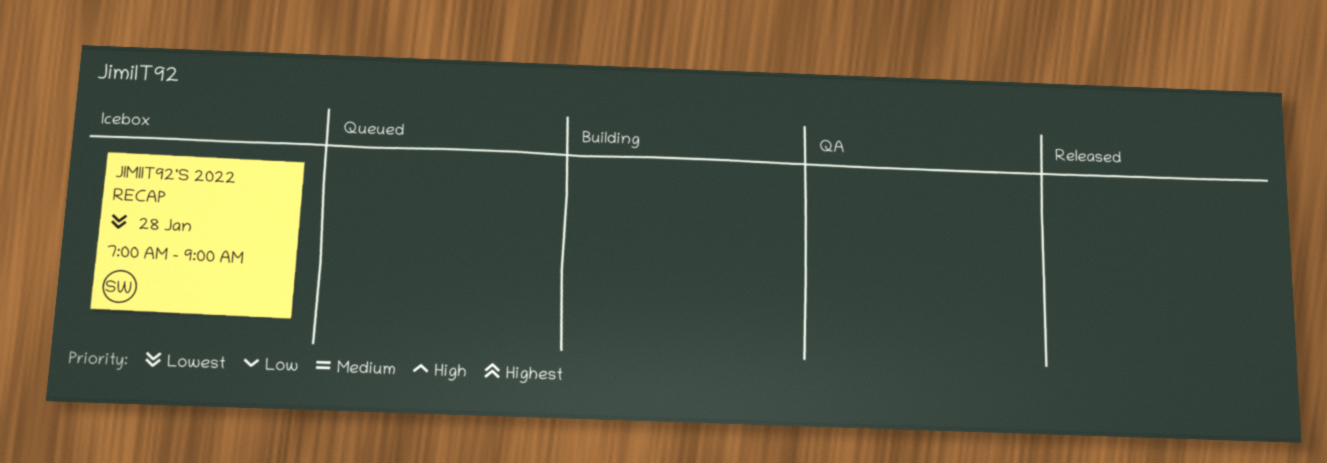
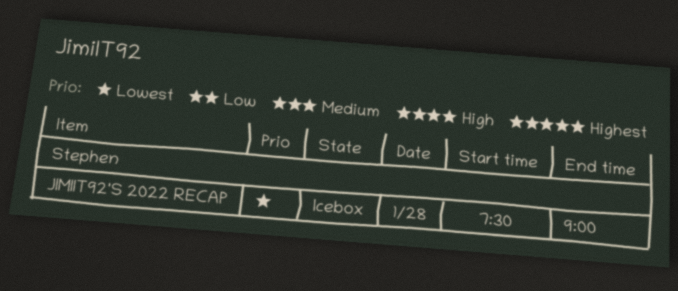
JIMIIT92'S 2022 RECAP, begins: 07:00 -> 07:30

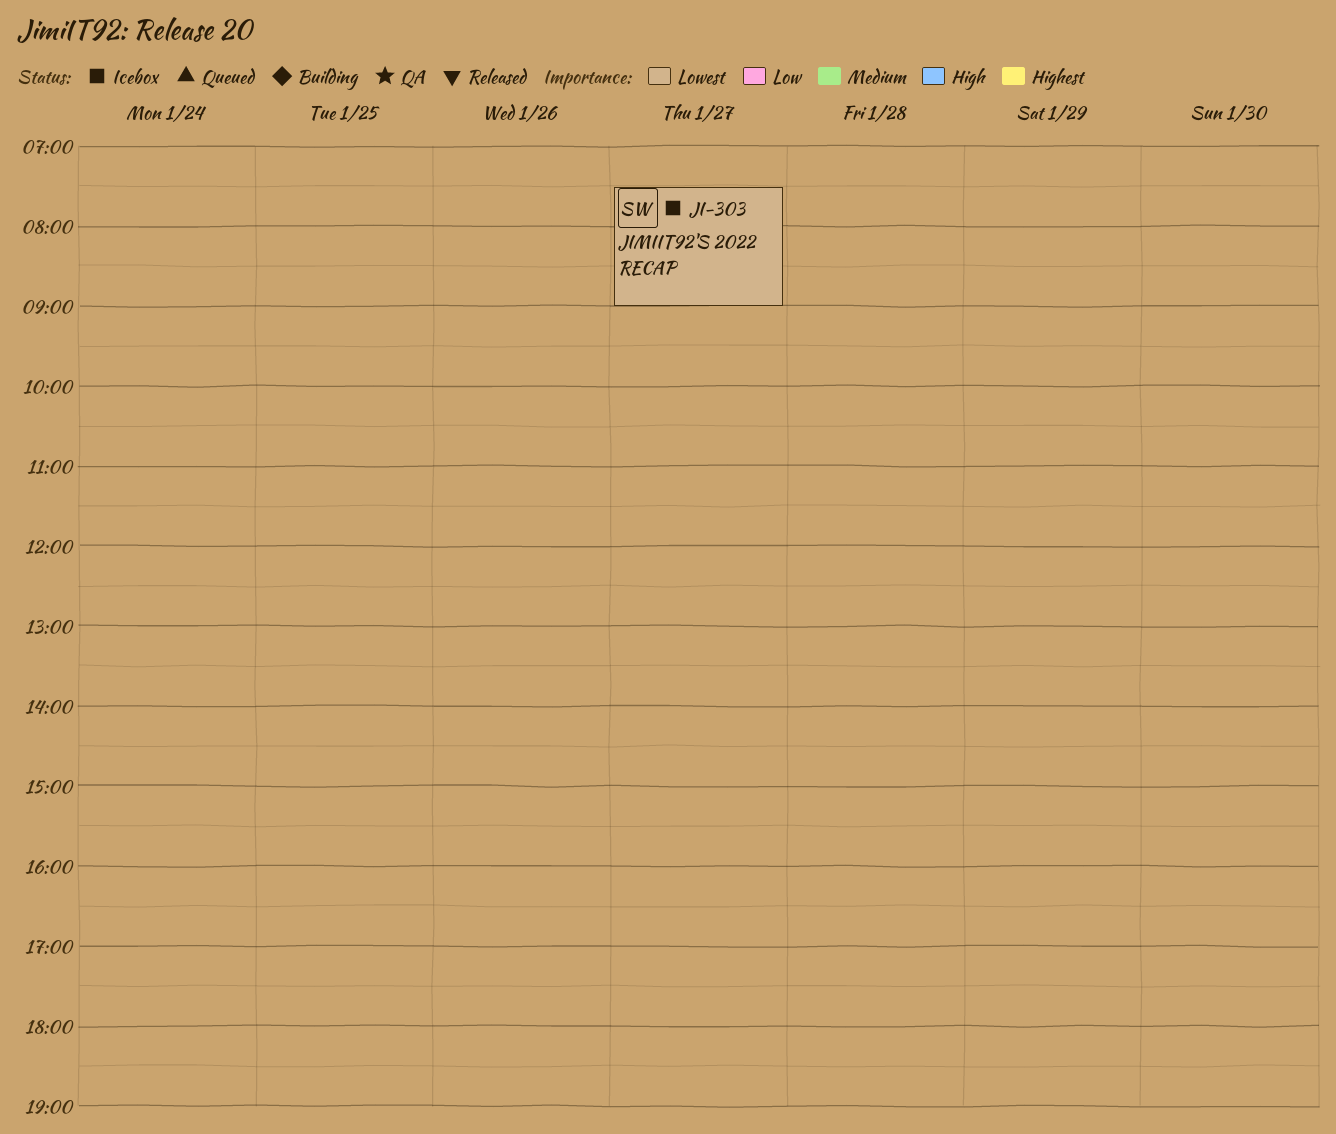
JIMIIT92'S 2022 RECAP, day: Jan 28 -> Jan 27

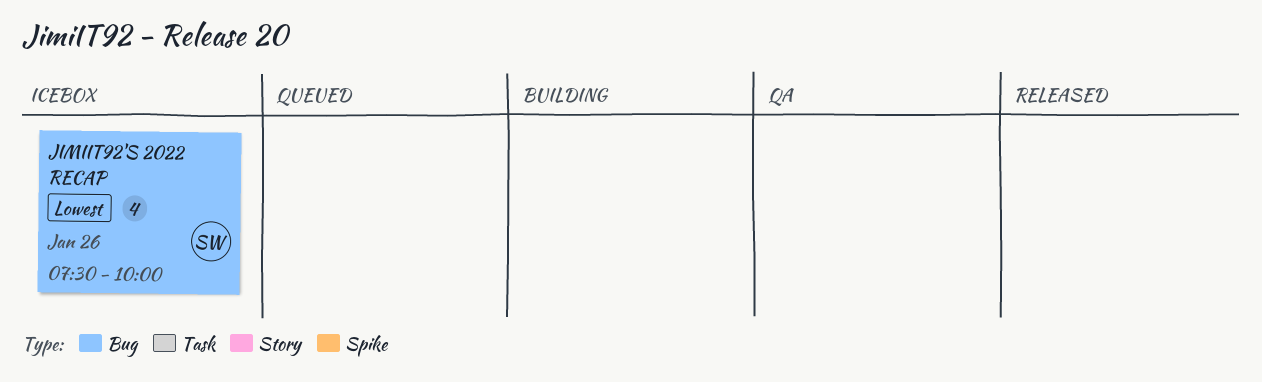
JIMIIT92'S 2022 RECAP, day: Jan 27 -> Jan 26
JIMIIT92'S 2022 RECAP, ends: 09:00 -> 10:00

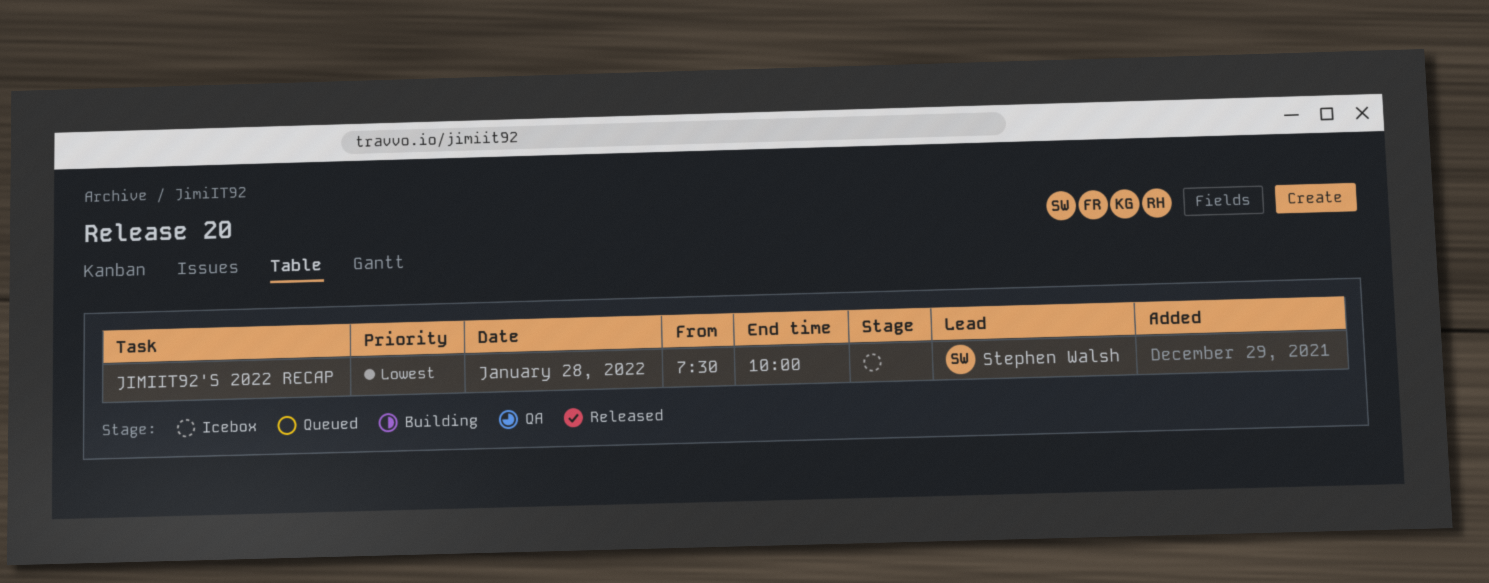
JIMIIT92'S 2022 RECAP, day: Jan 26 -> Jan 28

